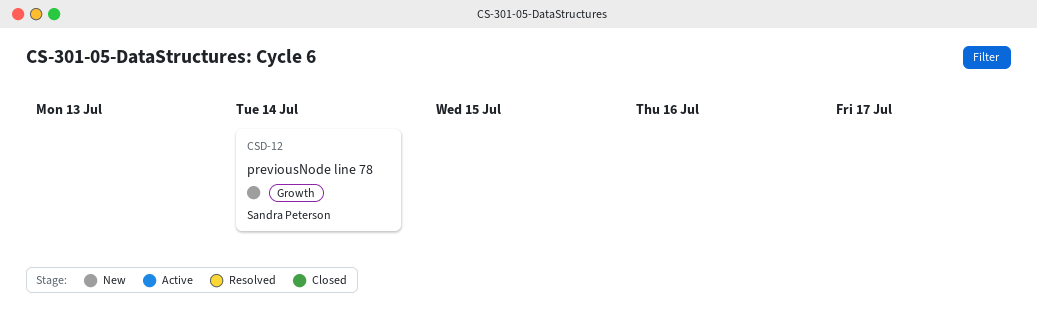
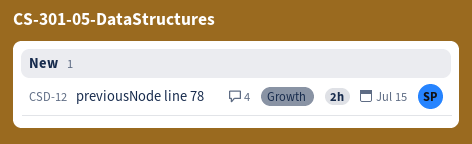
CSD-12, due: Jul 14 -> Jul 15

